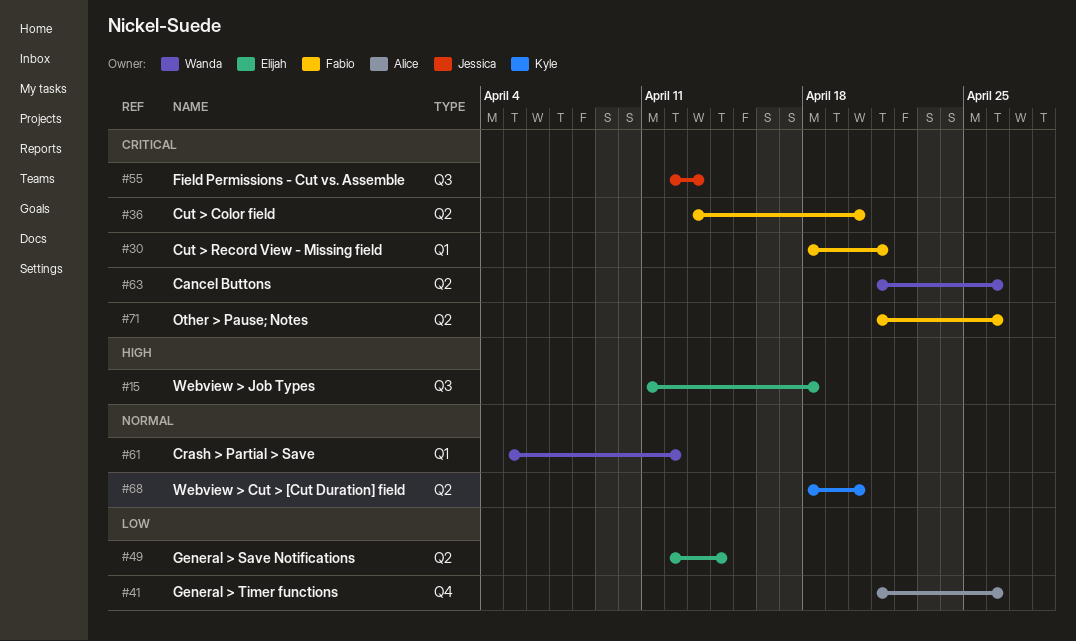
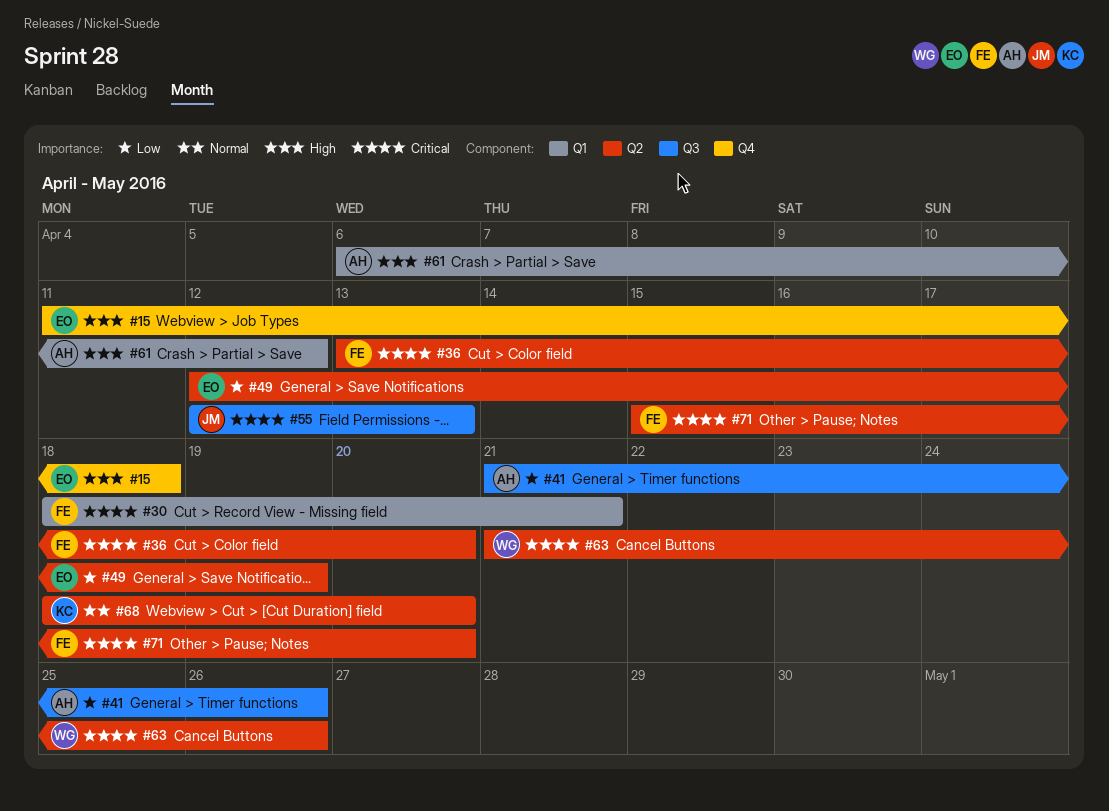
#15, label: Q3 -> Q4
#41, label: Q4 -> Q3
#49, due: Apr 14 -> Apr 19
#61, owner: Wanda -> Alice
#61, priority: Normal -> High
#61, start: Apr 5 -> Apr 6
#71, start: Apr 21 -> Apr 15
#71, due: Apr 26 -> Apr 20

